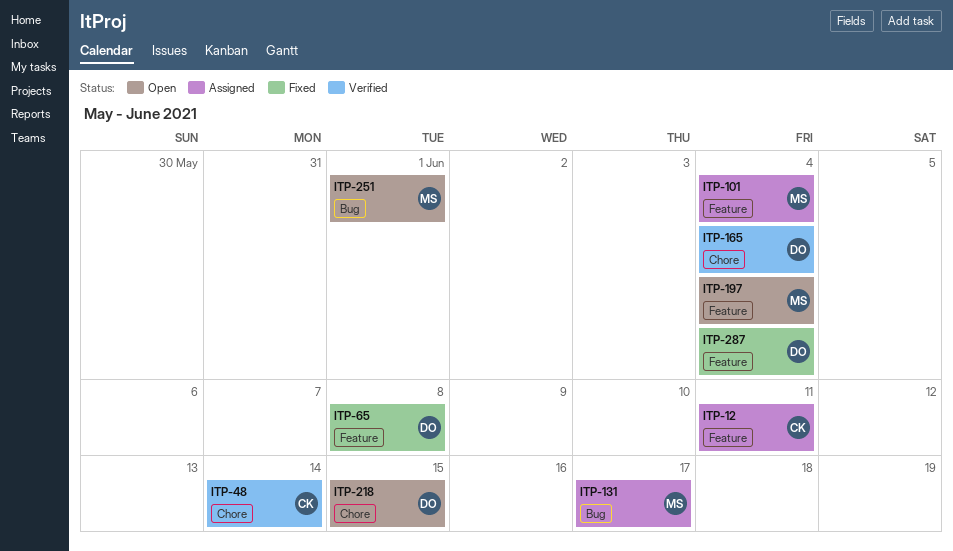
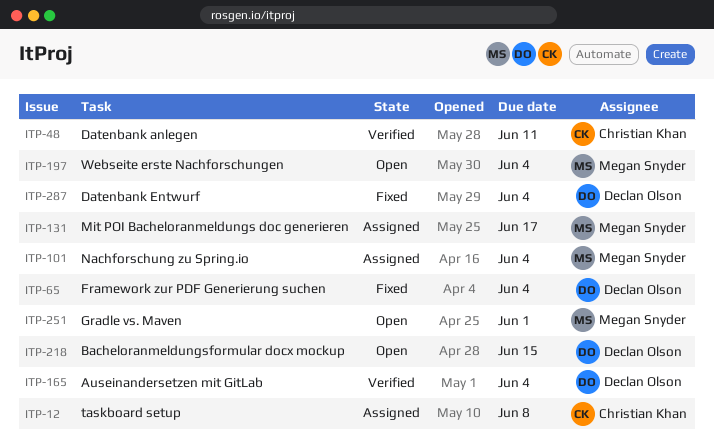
ITP-12, due: Jun 11 -> Jun 8
ITP-48, due: Jun 14 -> Jun 11
ITP-65, due: Jun 8 -> Jun 4

